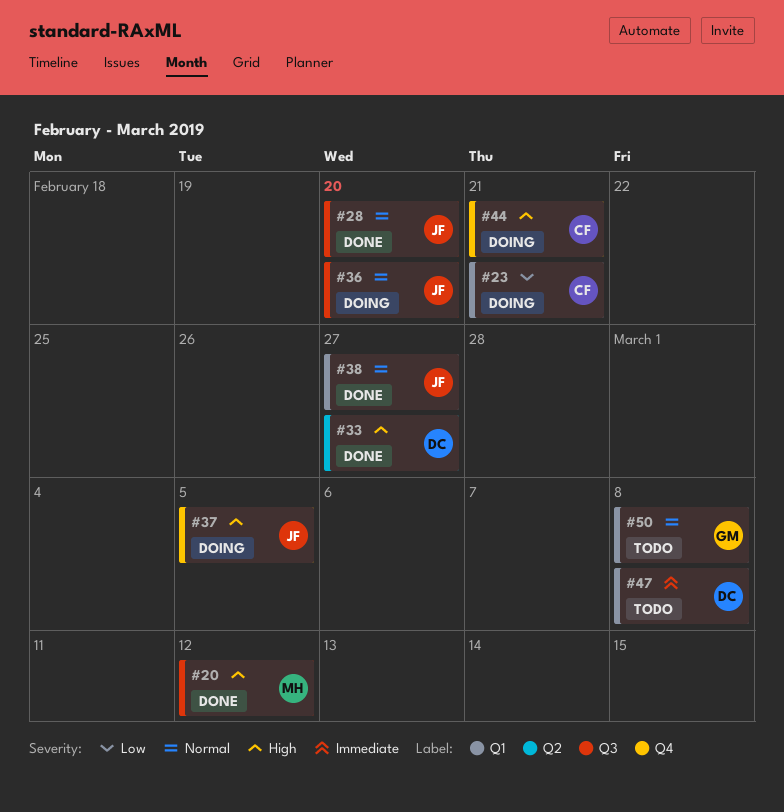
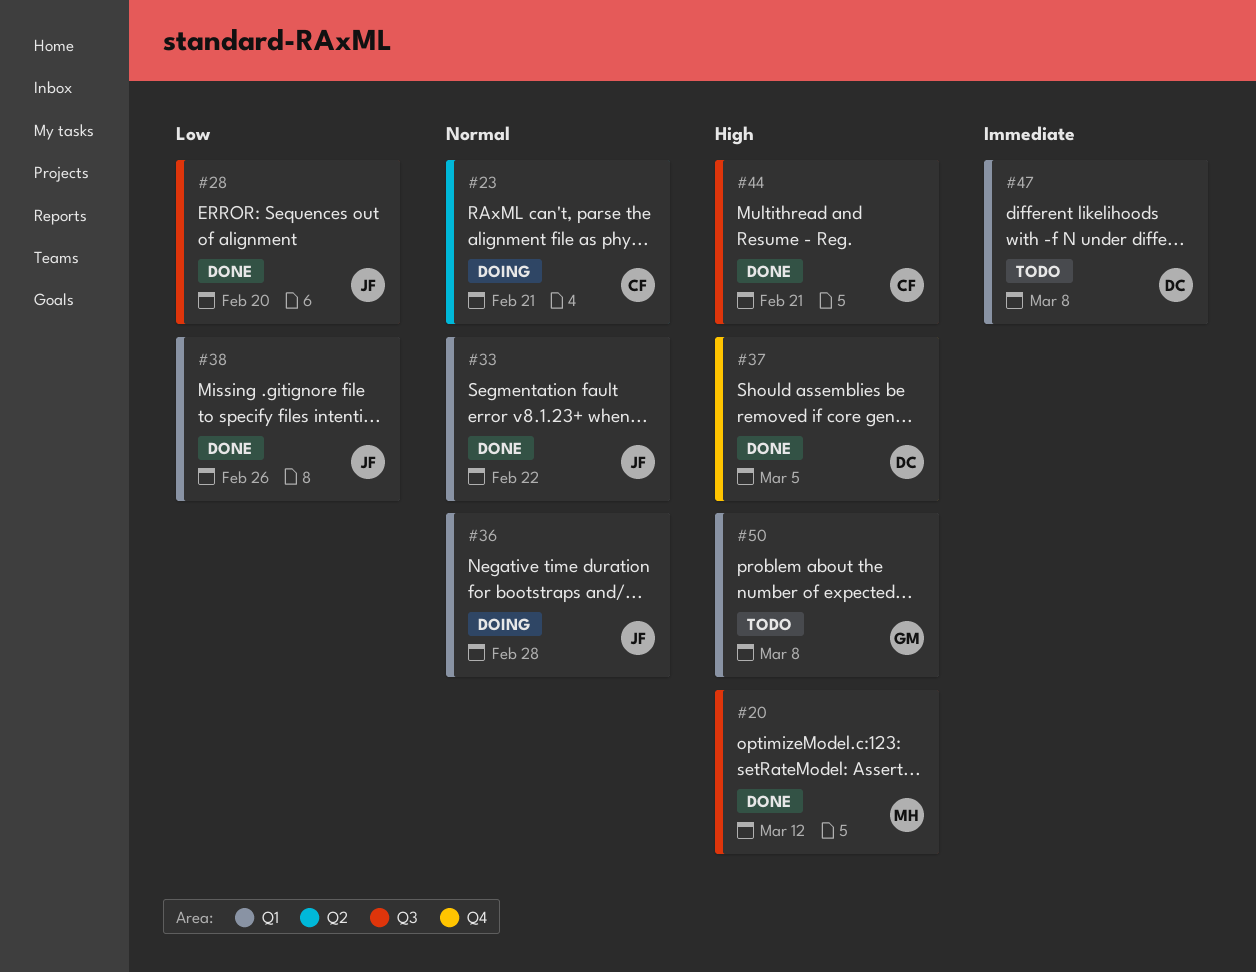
#23, priority: Low -> Normal
#23, label: Q1 -> Q2
#28, priority: Normal -> Low
#33, owner: DC -> JF
#33, priority: High -> Normal
#33, label: Q2 -> Q1
#33, due: Feb 27 -> Feb 22
#36, label: Q3 -> Q1
#36, due: Feb 20 -> Feb 28
#37, status: Doing -> Done
#37, owner: JF -> DC
#38, priority: Normal -> Low
#38, due: Feb 27 -> Feb 26
#44, status: Doing -> Done
#44, label: Q4 -> Q3
#50, priority: Normal -> High

